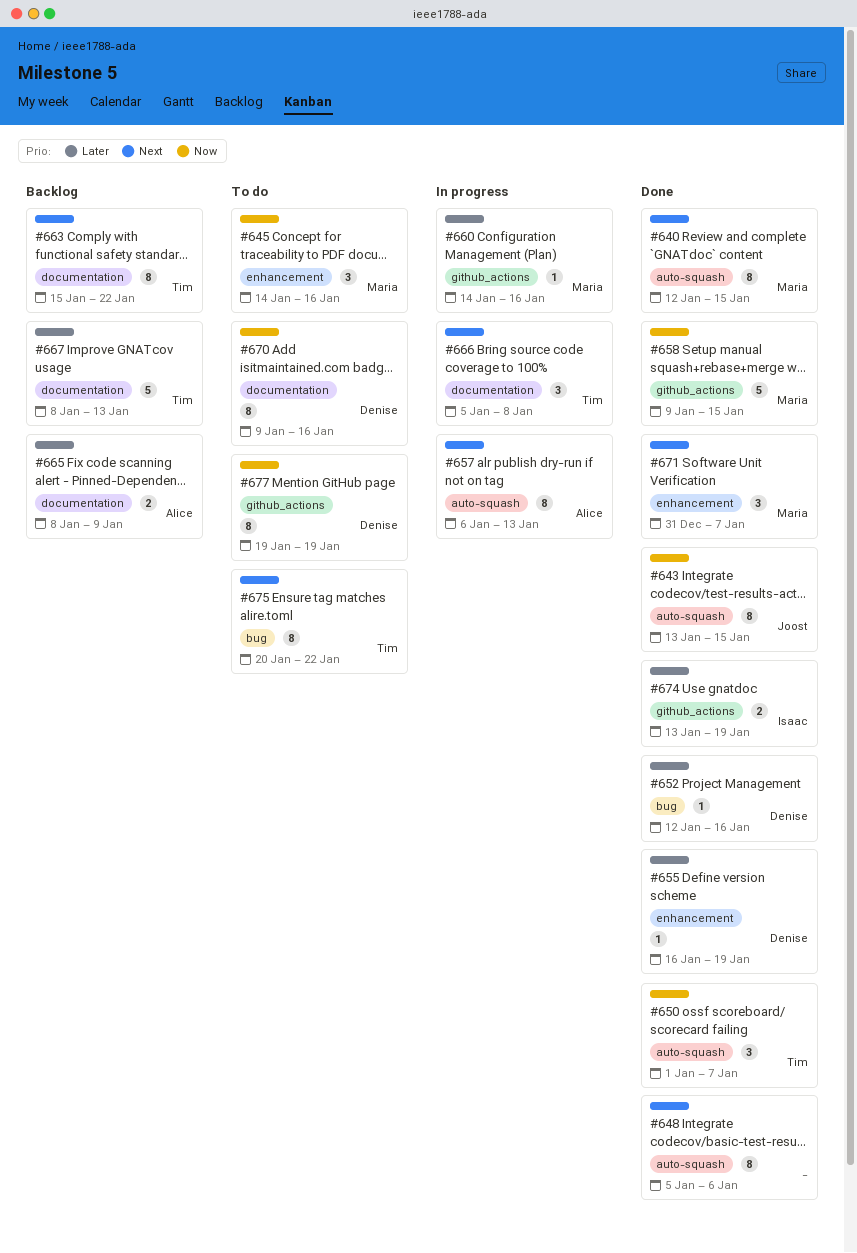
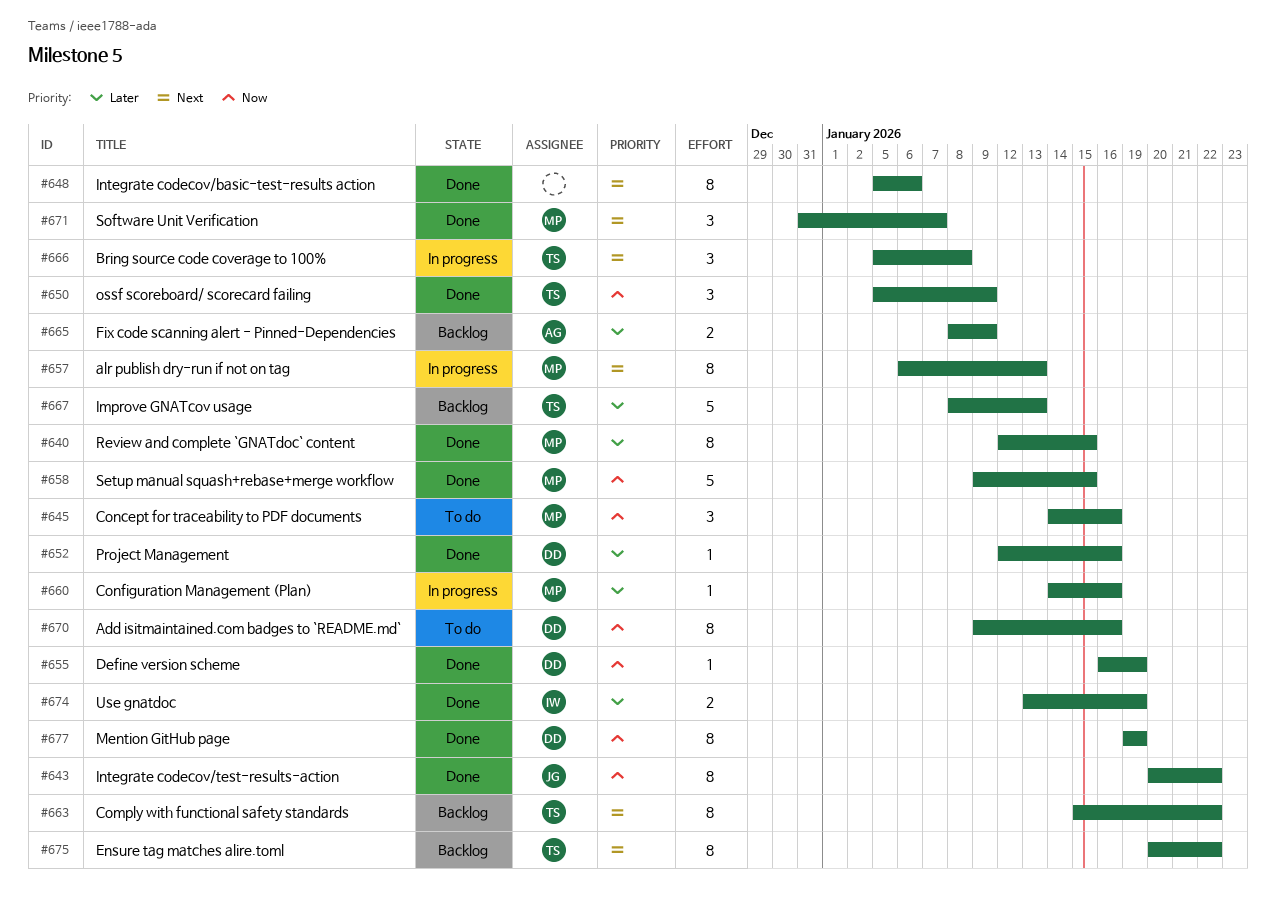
#640, priority: Next -> Later
#643, start: Jan 13 -> Jan 20
#643, due: Jan 15 -> Jan 22
#650, start: Jan 1 -> Jan 5
#650, due: Jan 7 -> Jan 9
#655, priority: Later -> Now
#657, owner: Alice -> Maria
#675, status: To do -> Backlog
#677, status: To do -> Done

